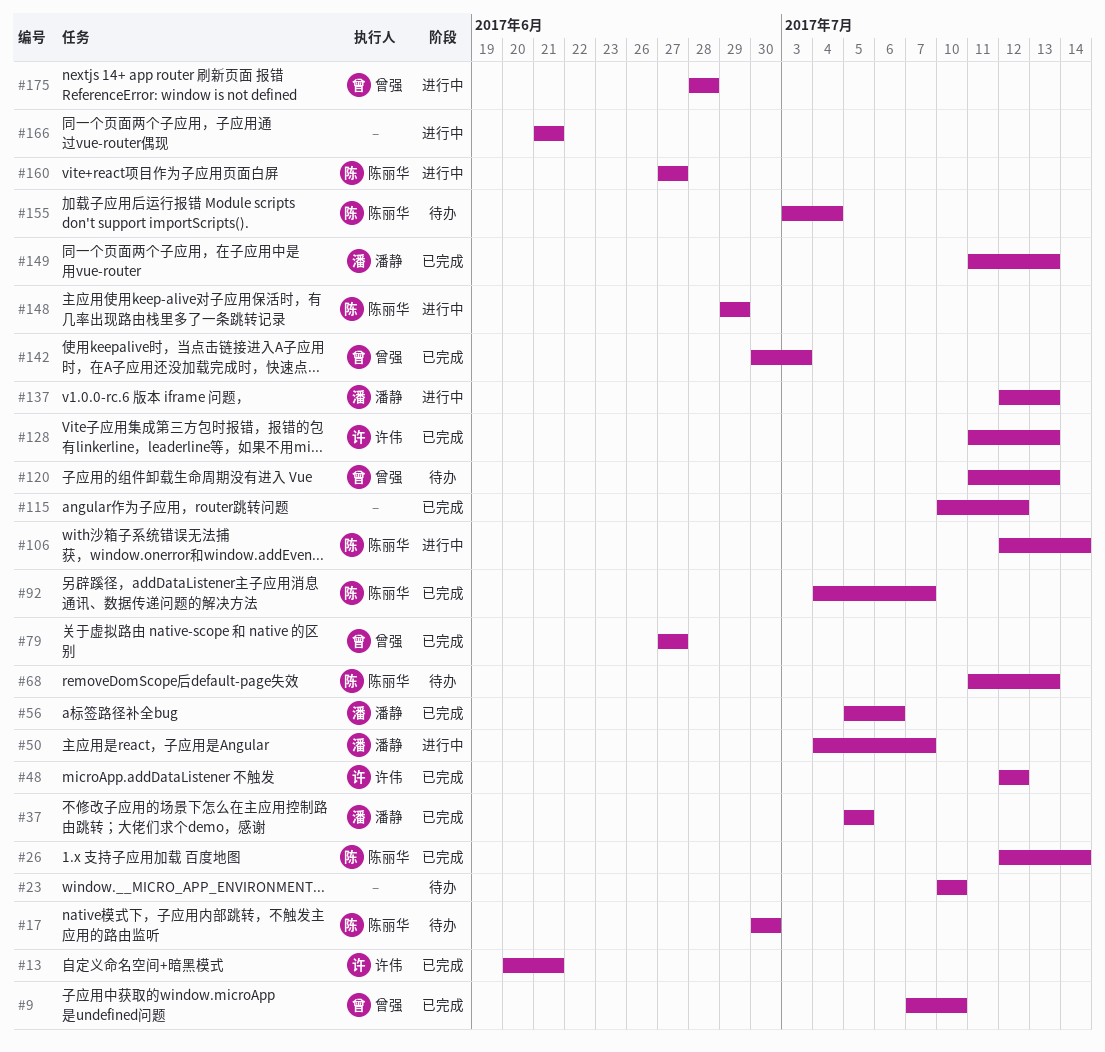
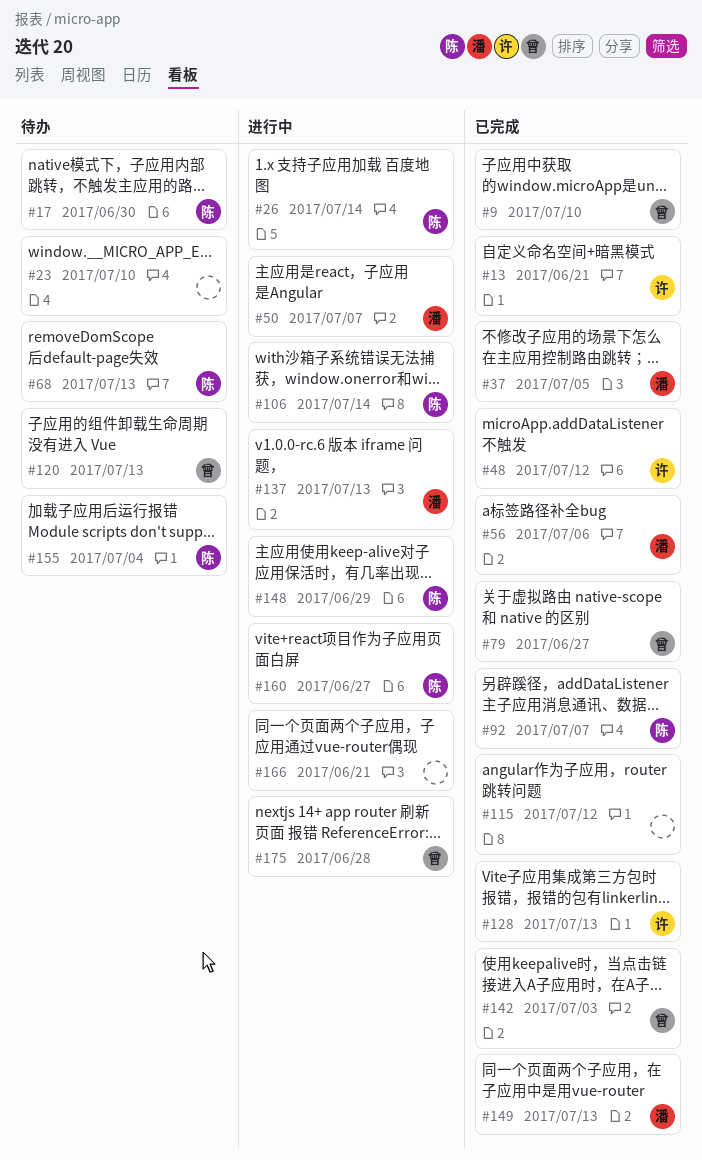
#26, status: 已完成 -> 进行中

